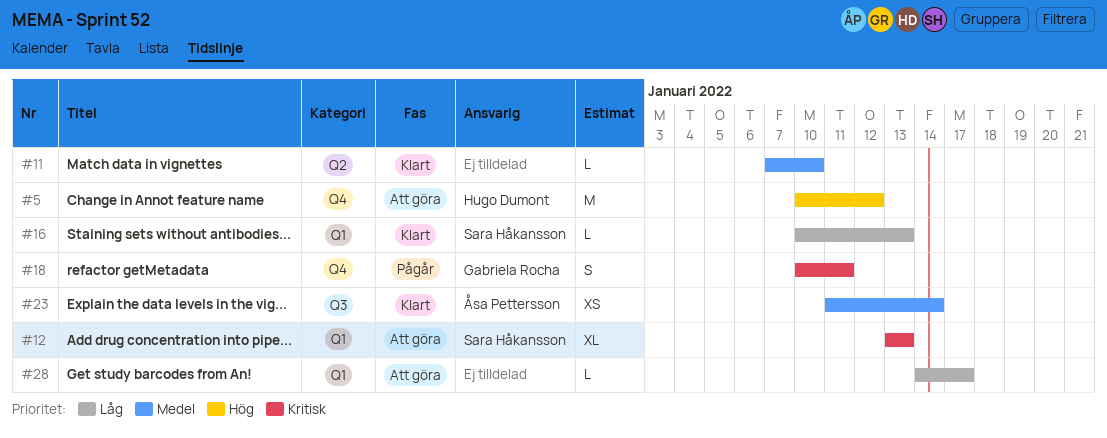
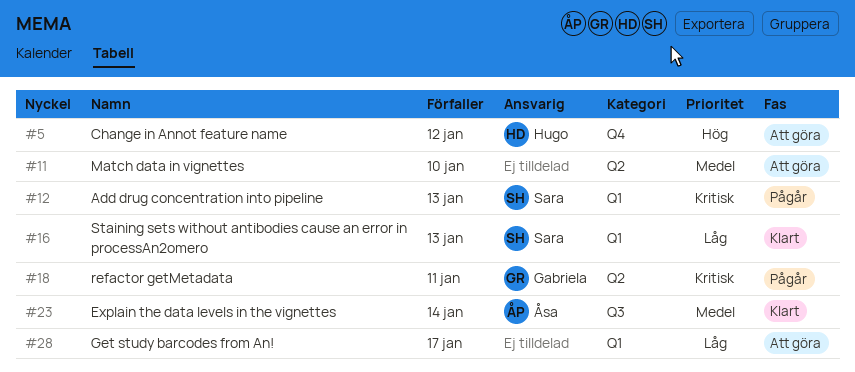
#11, status: Klart -> Att göra
#12, status: Att göra -> Pågår
#18, label: Q4 -> Q2

